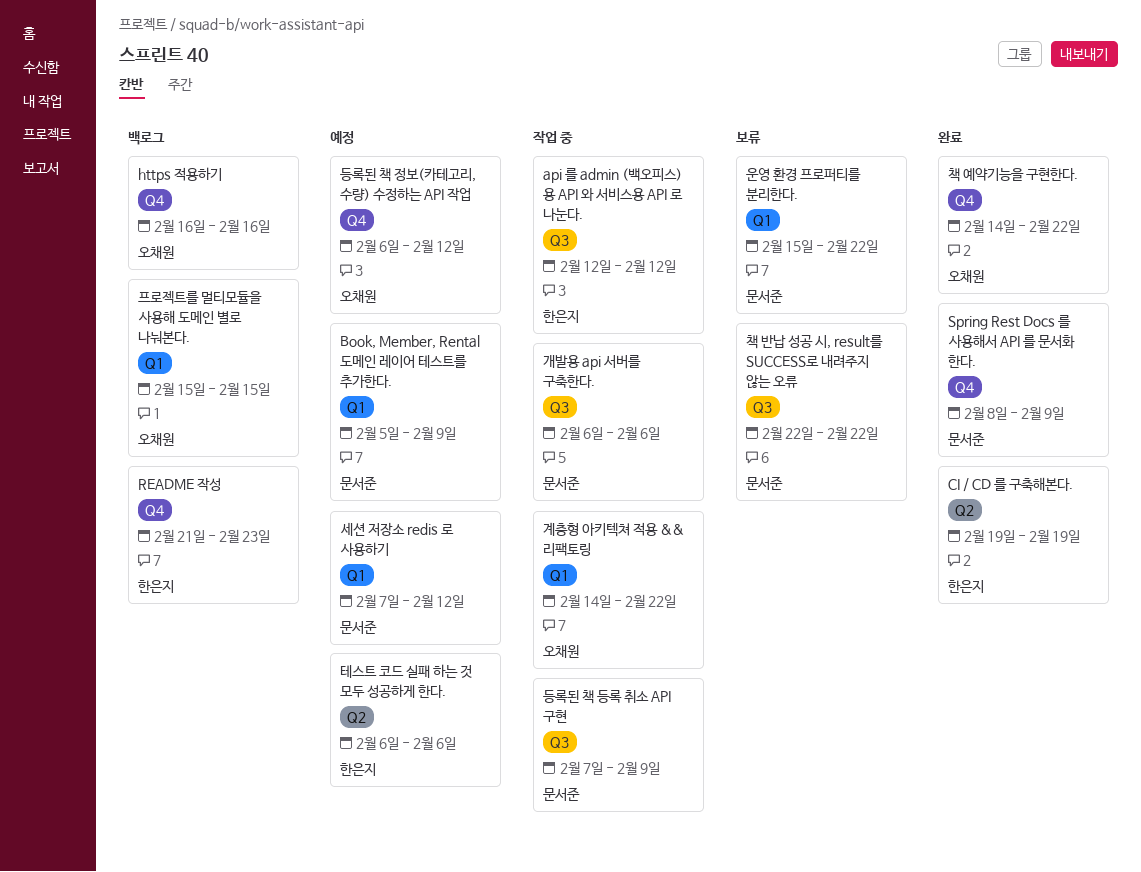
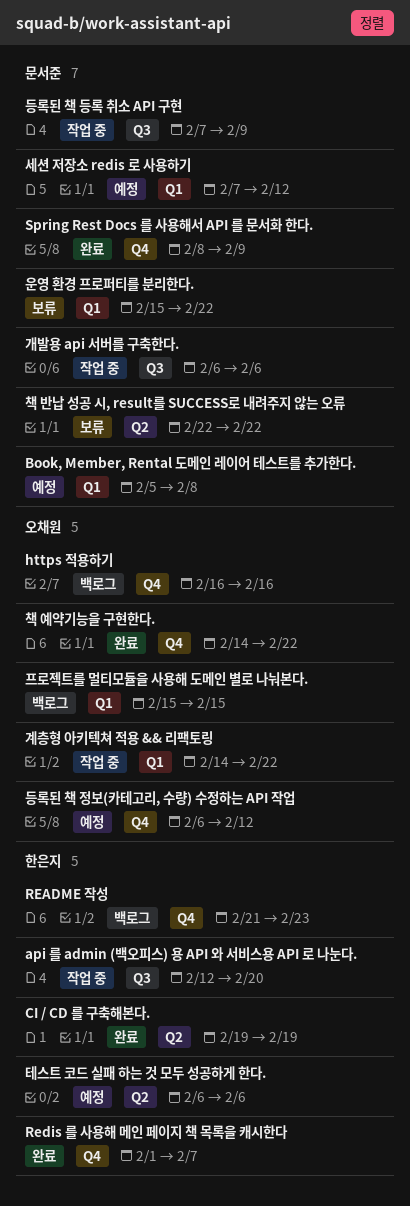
api 를 admin (백오피스) 용 API 와 서비스용 API 로 나눈다., due: Feb 12 -> Feb 20
Book, Member, Rental 도메인 레이어 테스트를 추가한다., due: Feb 9 -> Feb 8
Redis 를 사용해 메인 페이지 책 목록을 캐시한다: none -> present
책 반납 성공 시, result를 SUCCESS로 내려주지 않는 오류, label: Q3 -> Q2

